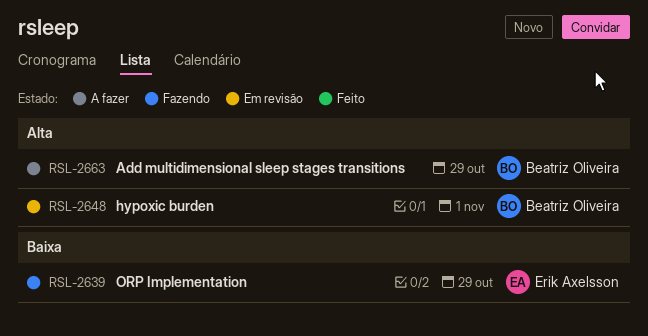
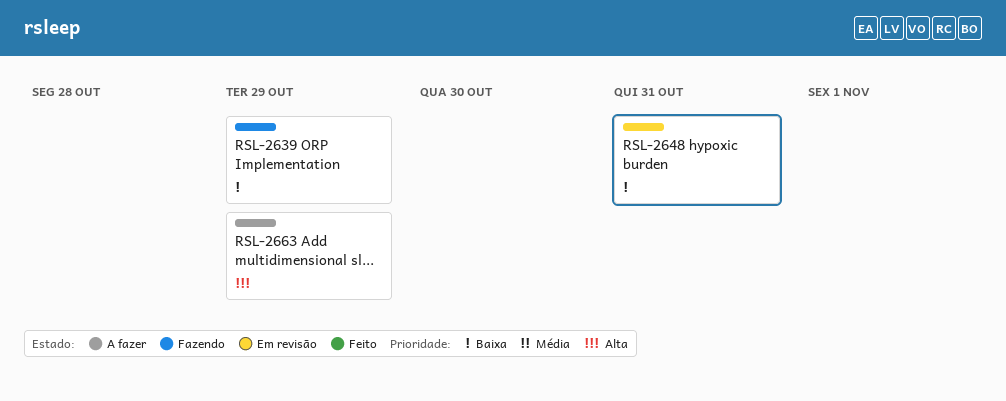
RSL-2648, priority: Alta -> Baixa
RSL-2648, due: Nov 1 -> Oct 31

